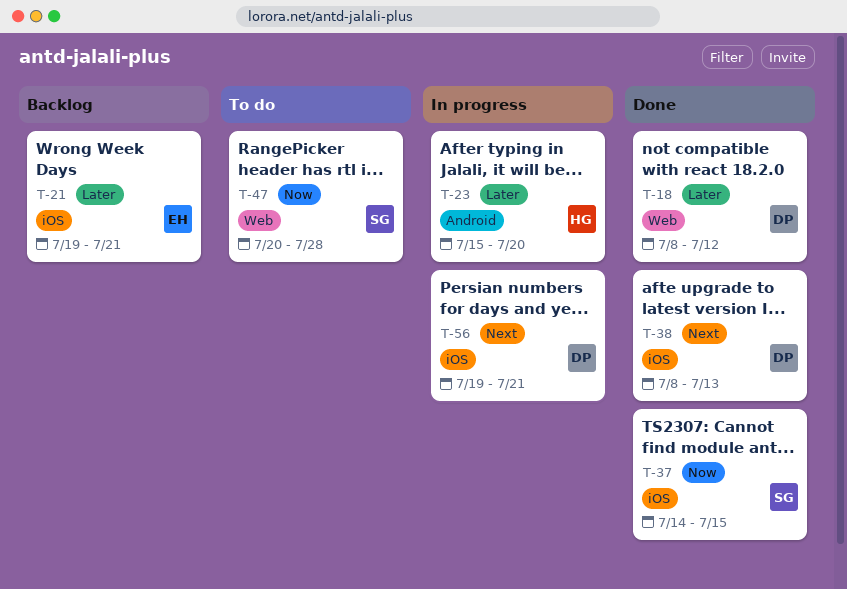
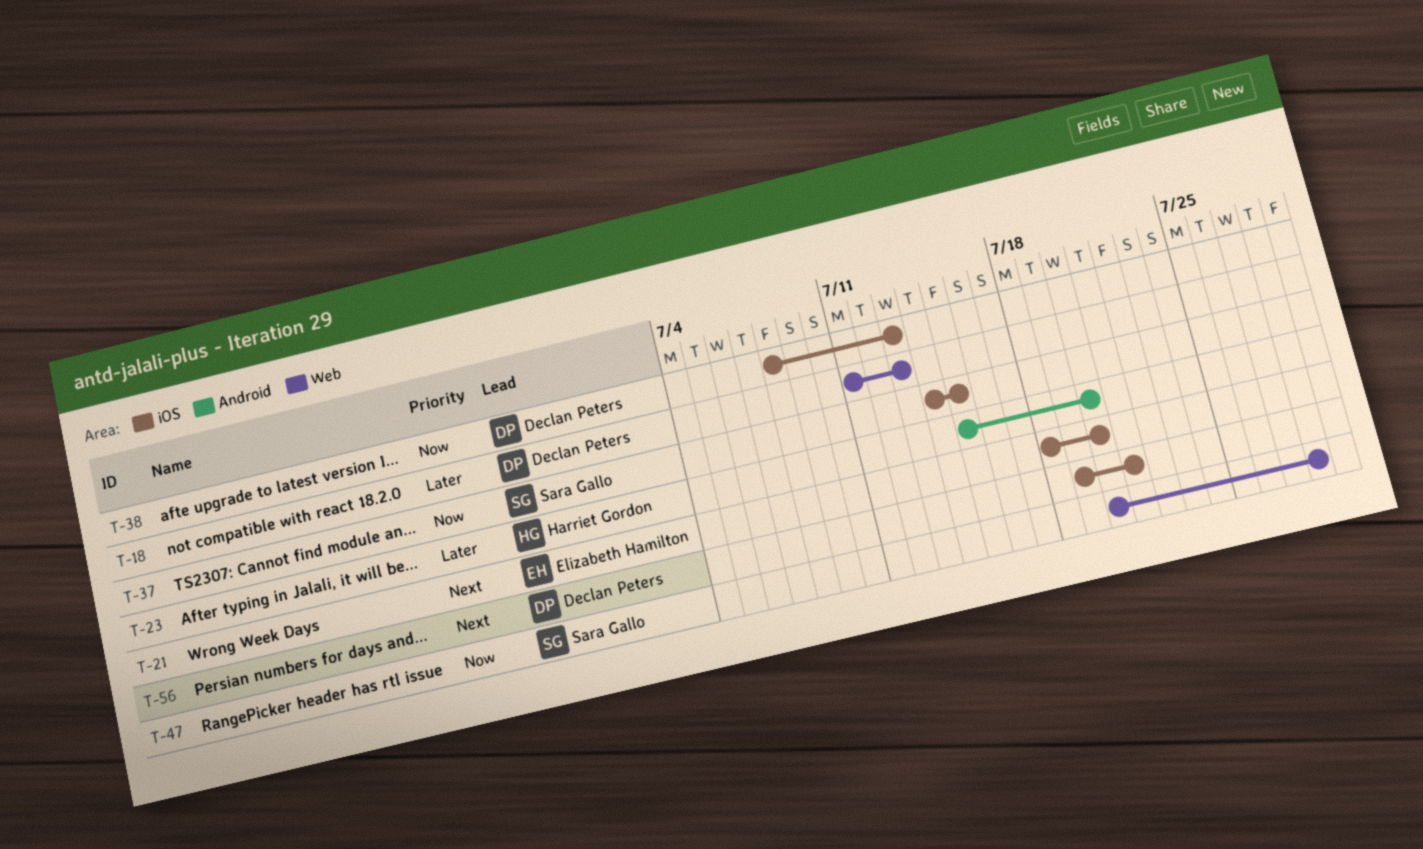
T-18, start: Jul 8 -> Jul 11
T-18, due: Jul 12 -> Jul 13
T-21, priority: Later -> Next
T-21, start: Jul 19 -> Jul 18
T-21, due: Jul 21 -> Jul 20
T-38, priority: Next -> Now

